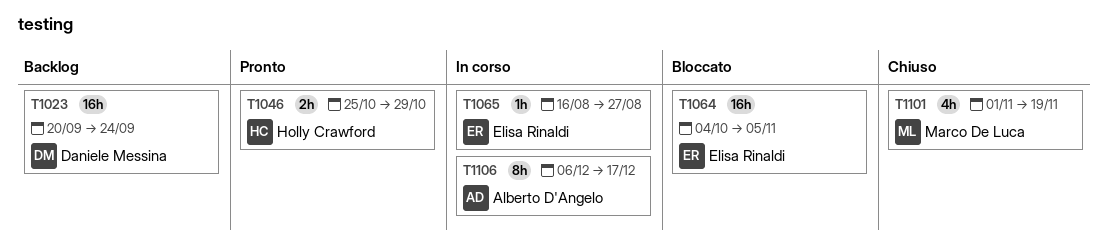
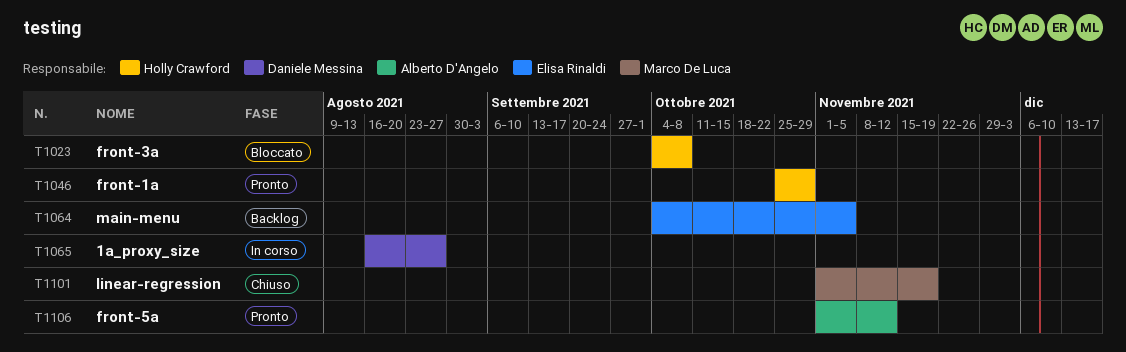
T1023, status: Backlog -> Bloccato
T1023, owner: Daniele Messina -> Holly Crawford
T1023, start: Sep 20 -> Oct 4
T1023, due: Sep 24 -> Oct 8
T1064, status: Bloccato -> Backlog
T1065, owner: Elisa Rinaldi -> Daniele Messina
T1106, status: In corso -> Pronto
T1106, start: Dec 6 -> Nov 1
T1106, due: Dec 17 -> Nov 12

